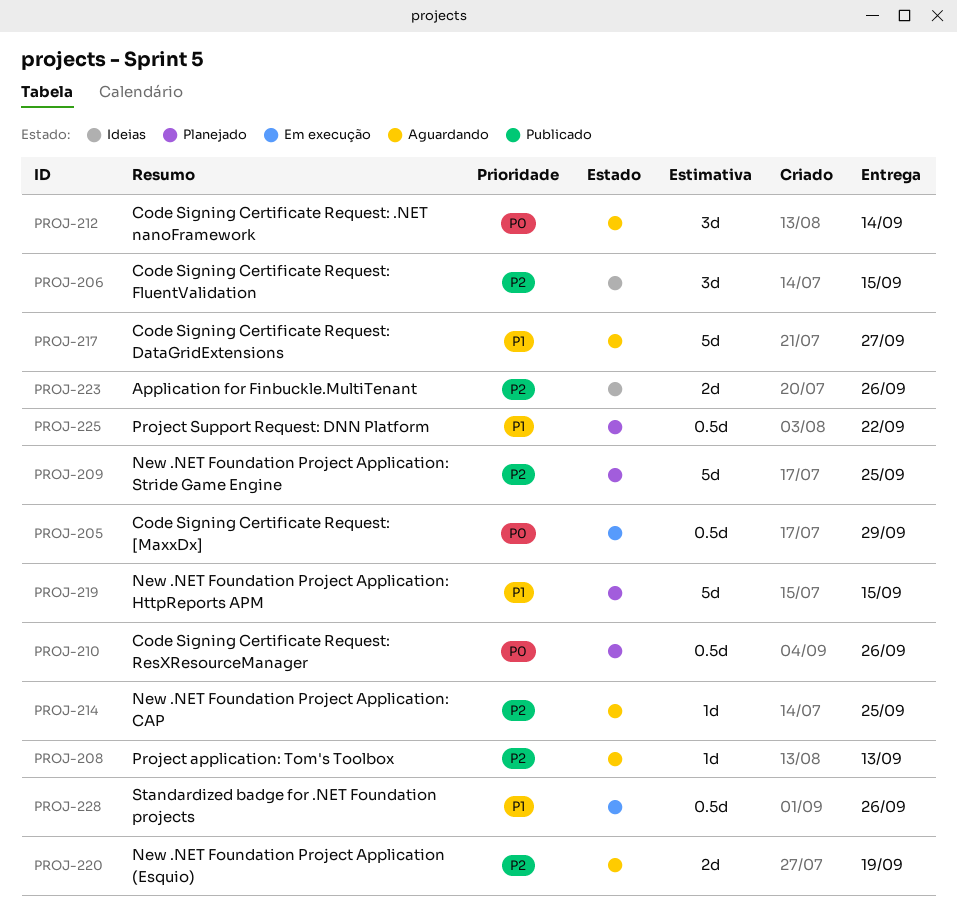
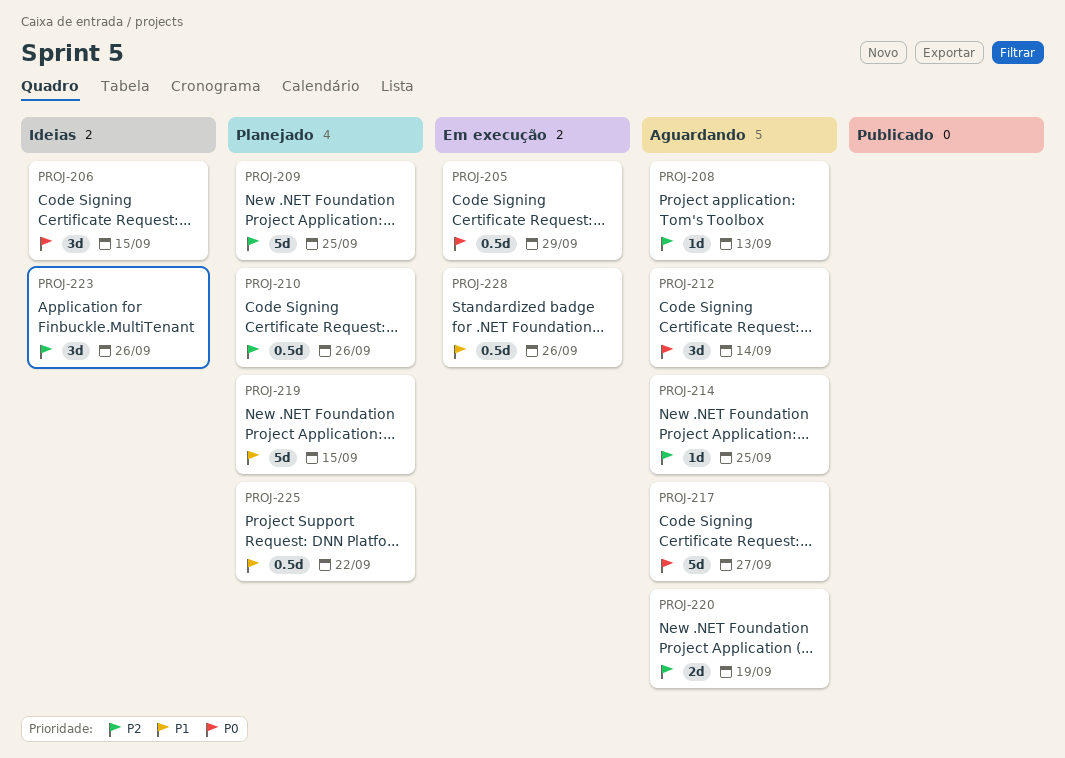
PROJ-206, priority: P2 -> P0
PROJ-210, priority: P0 -> P2
PROJ-217, priority: P1 -> P0
PROJ-223, estimate: 2d -> 3d

